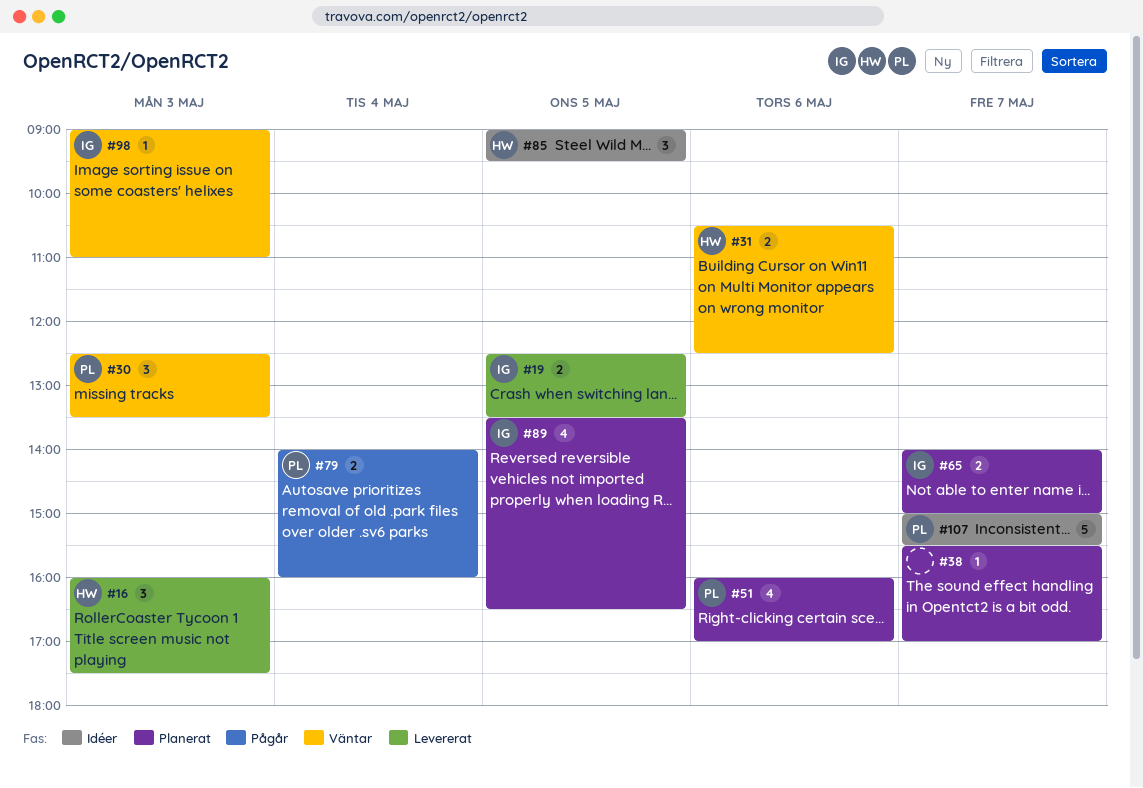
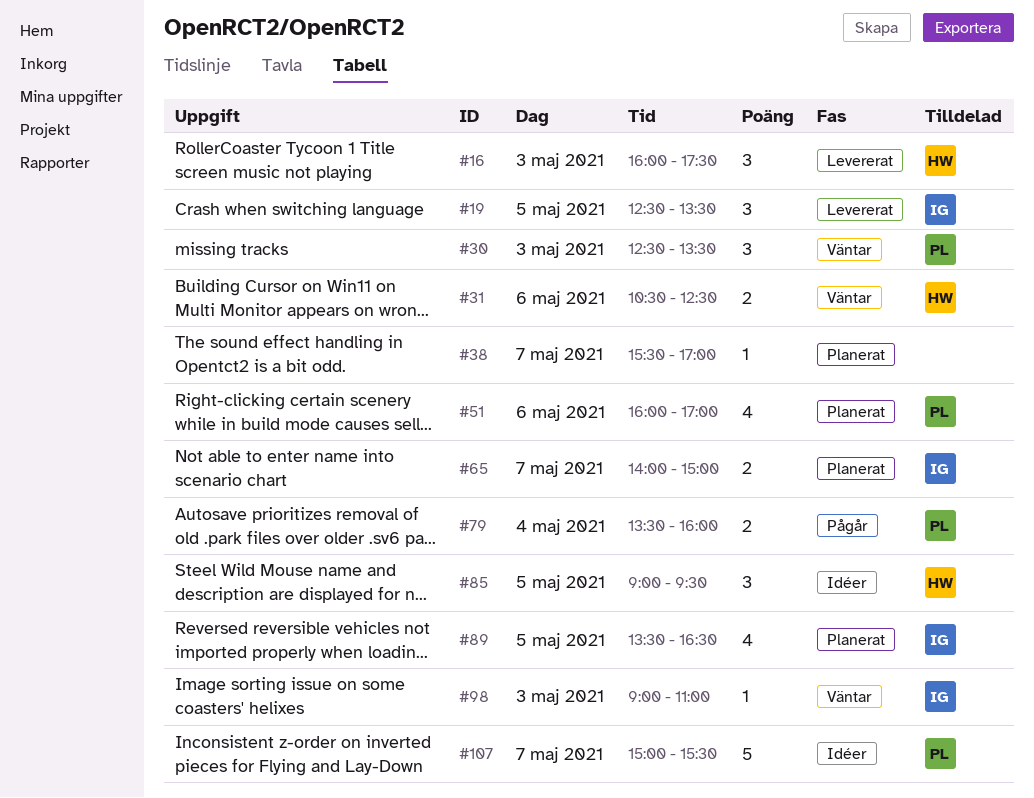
#19, estimate: 2 -> 3
#79, begins: 14:00 -> 13:30

